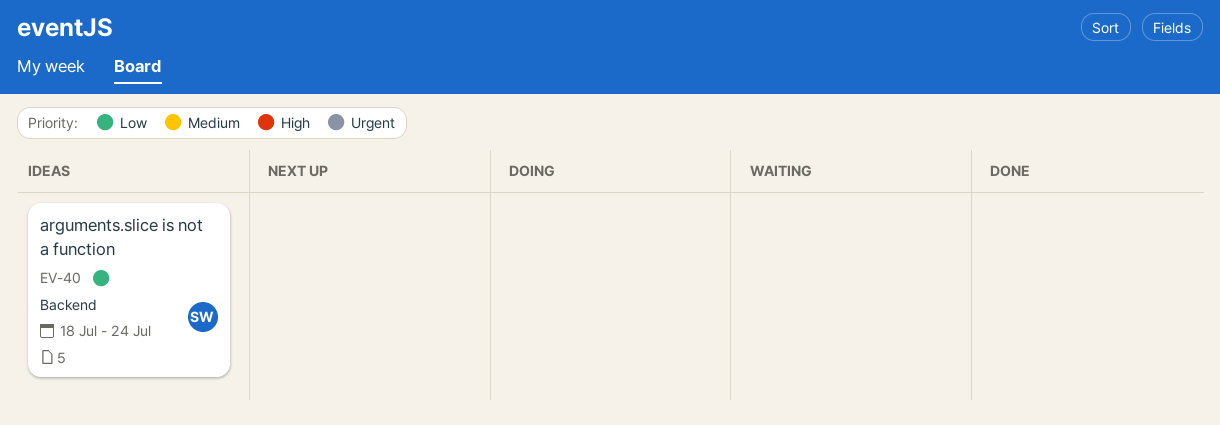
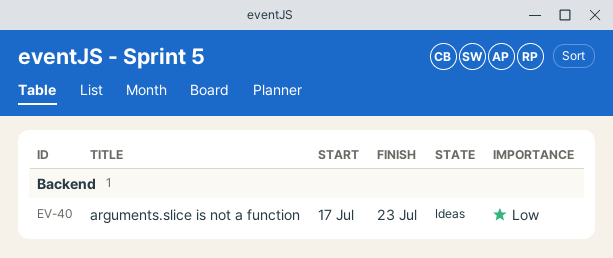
EV-40, start: Jul 18 -> Jul 17
EV-40, due: Jul 24 -> Jul 23

